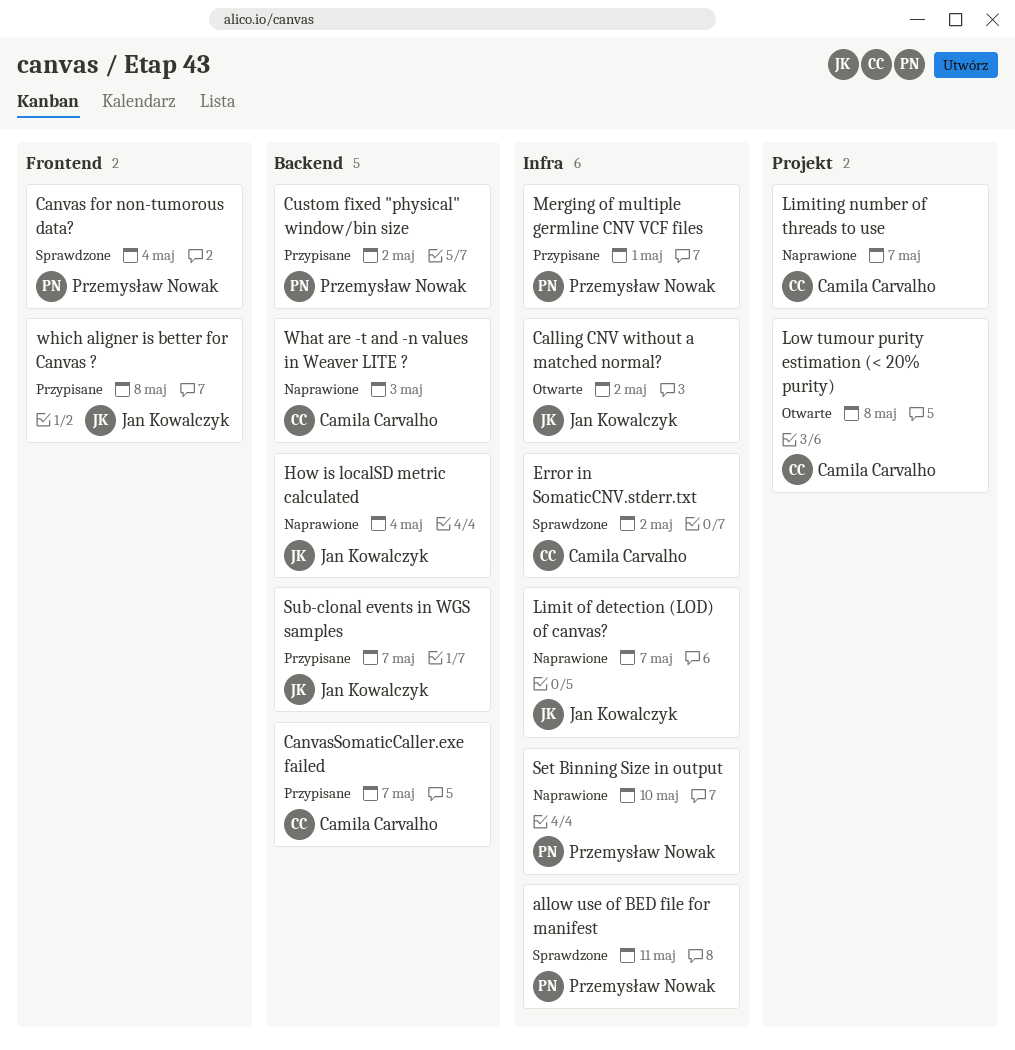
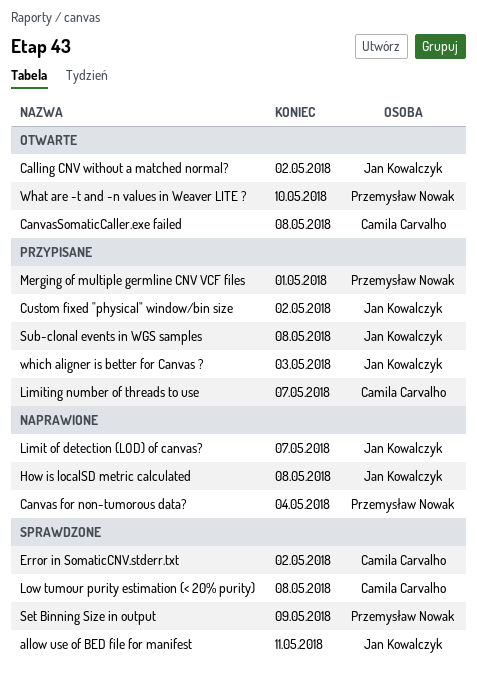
allow use of BED file for manifest, owner: Przemysław Nowak -> Jan Kowalczyk
Canvas for non-tumorous data?, status: Sprawdzone -> Naprawione
CanvasSomaticCaller.exe failed, status: Przypisane -> Otwarte
CanvasSomaticCaller.exe failed, due: May 7 -> May 8
Custom fixed "physical" window/bin size, owner: Przemysław Nowak -> Jan Kowalczyk
How is localSD metric calculated, due: May 4 -> May 8
Limiting number of threads to use, status: Naprawione -> Przypisane
Low tumour purity estimation (< 20% purity), status: Otwarte -> Sprawdzone
Set Binning Size in output, status: Naprawione -> Sprawdzone
Set Binning Size in output, due: May 10 -> May 9
Sub-clonal events in WGS samples, due: May 7 -> May 8
What are -t and -n values in Weaver LITE ?, status: Naprawione -> Otwarte
What are -t and -n values in Weaver LITE ?, owner: Camila Carvalho -> Przemysław Nowak
What are -t and -n values in Weaver LITE ?, due: May 3 -> May 10
which aligner is better for Canvas ?, due: May 8 -> May 3

